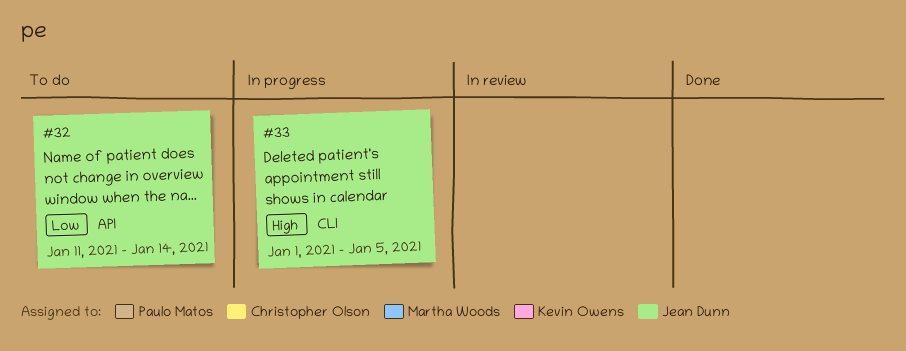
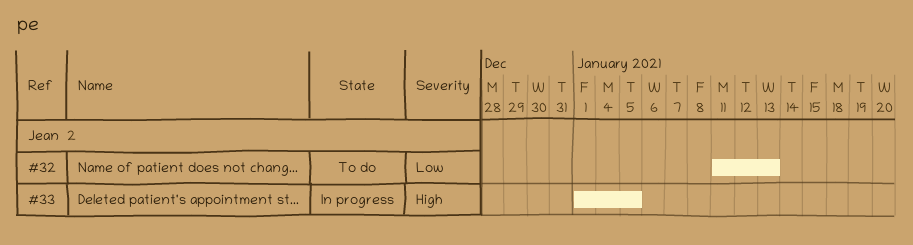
#32, due: Jan 14 -> Jan 13

